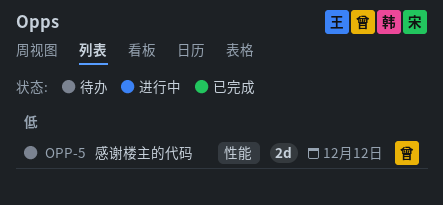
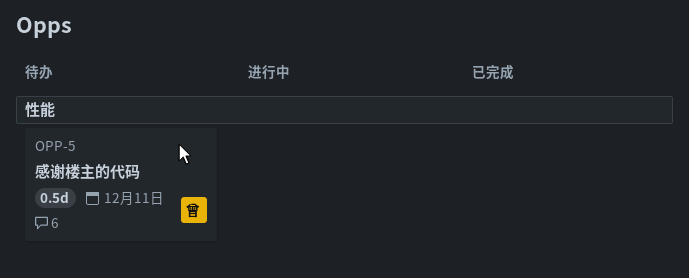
OPP-5, estimate: 2d -> 0.5d
OPP-5, due: Dec 12 -> Dec 11

